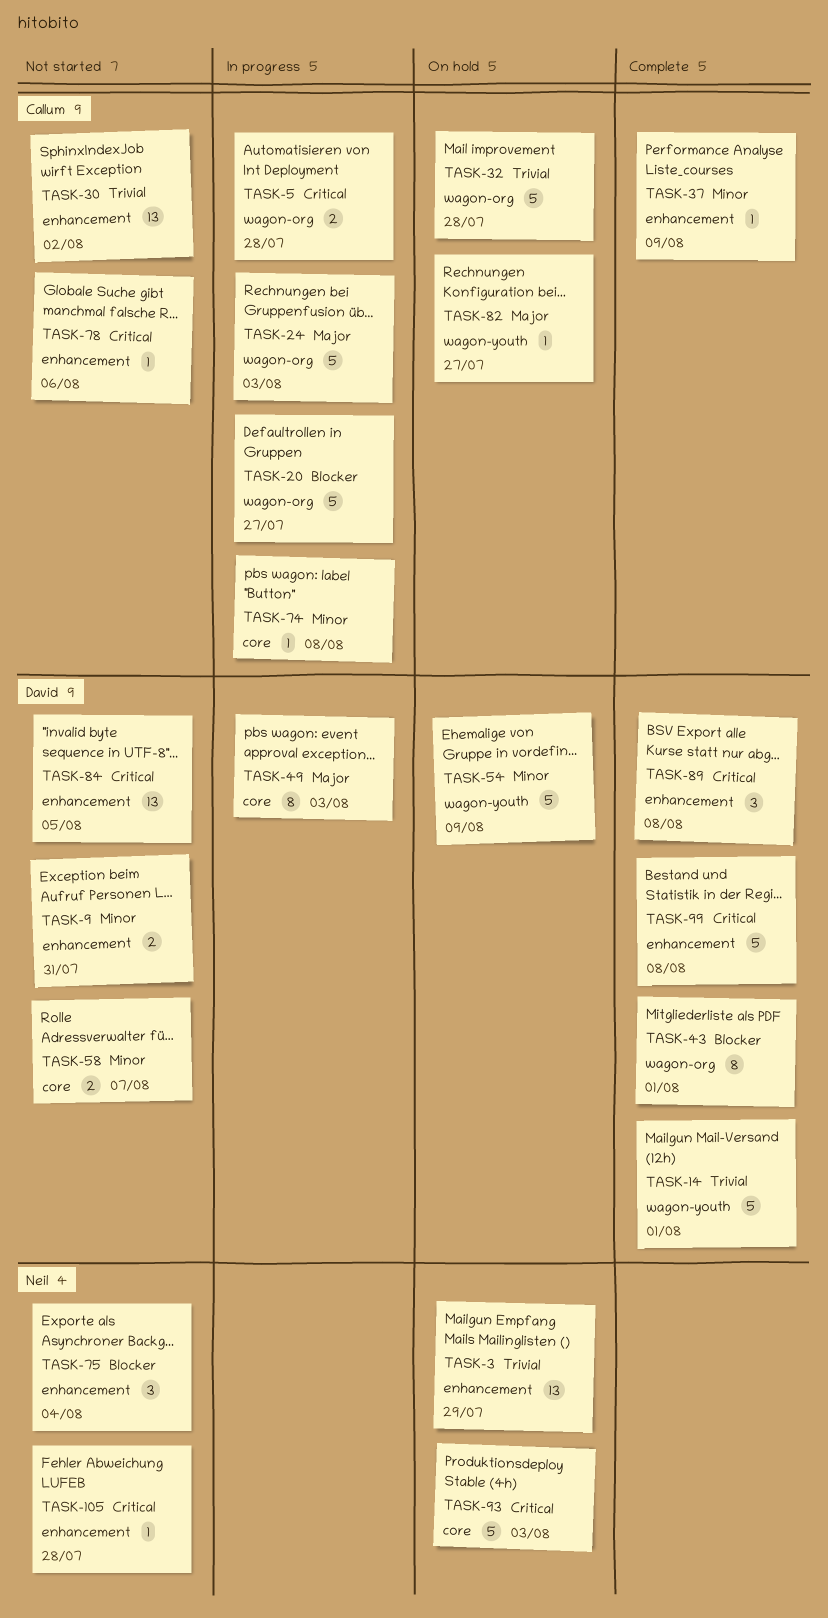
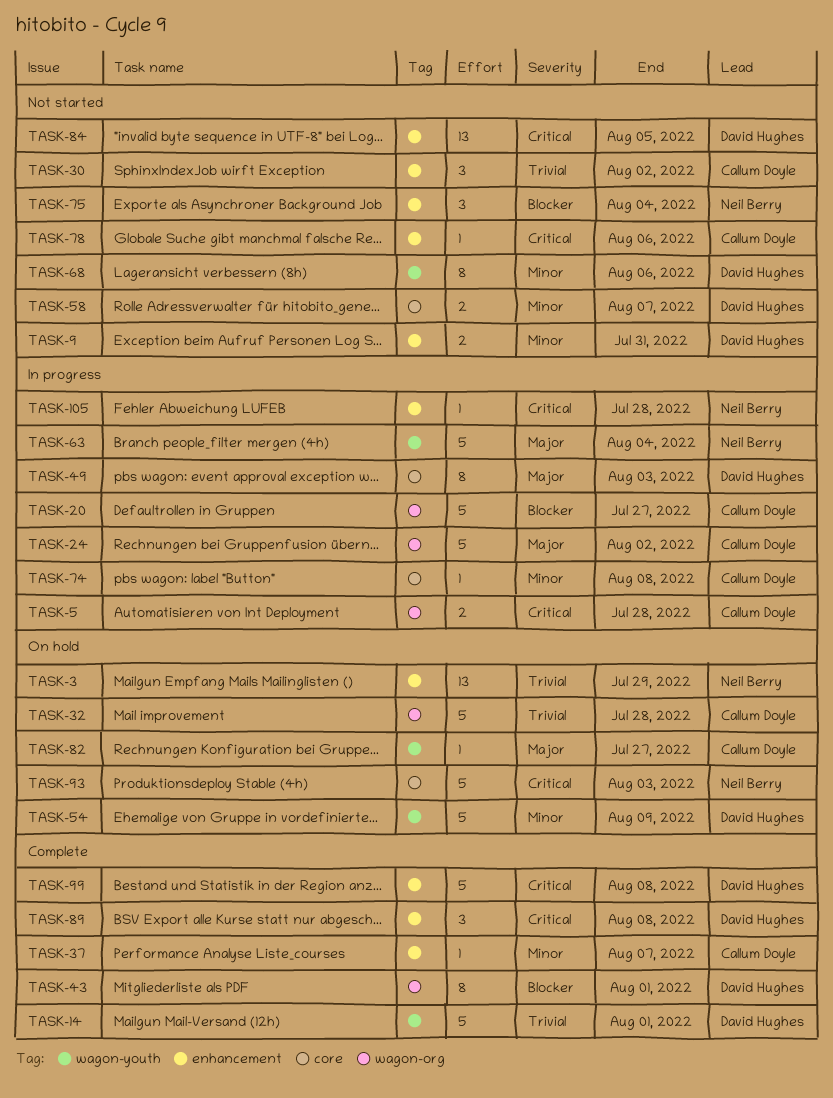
TASK-24, due: Aug 3 -> Aug 2
TASK-30, estimate: 13 -> 3
TASK-37, due: Aug 9 -> Aug 7
TASK-63: none -> present
TASK-68: none -> present
TASK-105, status: Not started -> In progress

